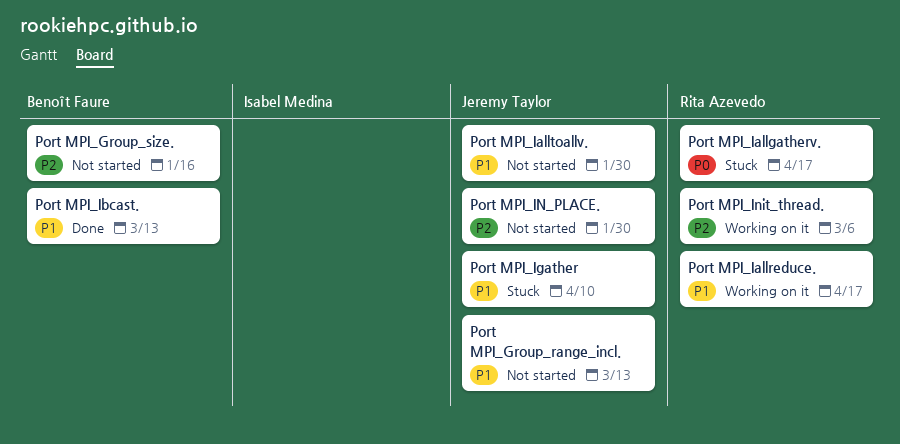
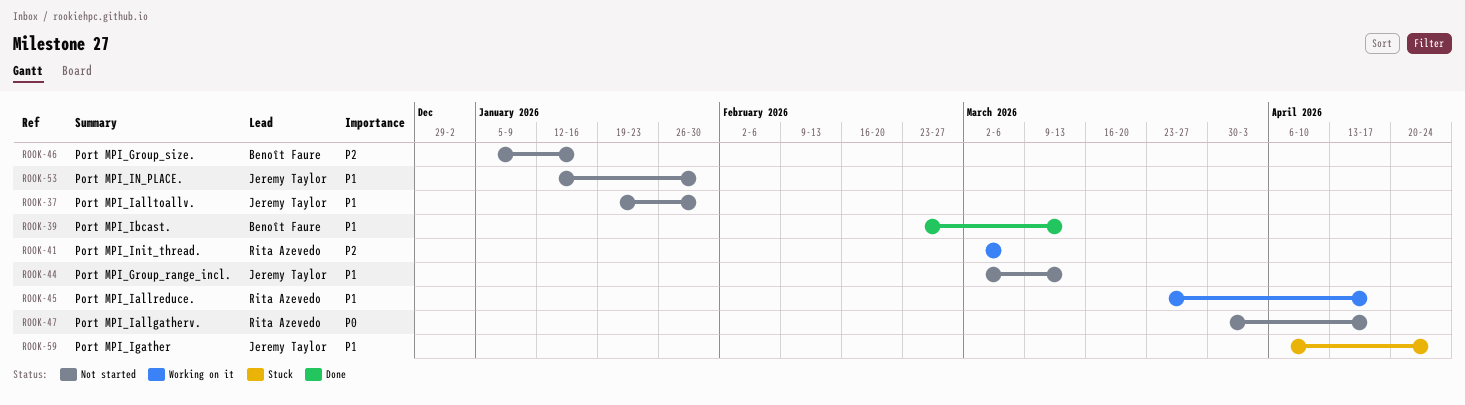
Port MPI_Iallgatherv., status: Stuck -> Not started
Port MPI_Igather, due: Apr 10 -> Apr 24
Port MPI_IN_PLACE., priority: P2 -> P1

